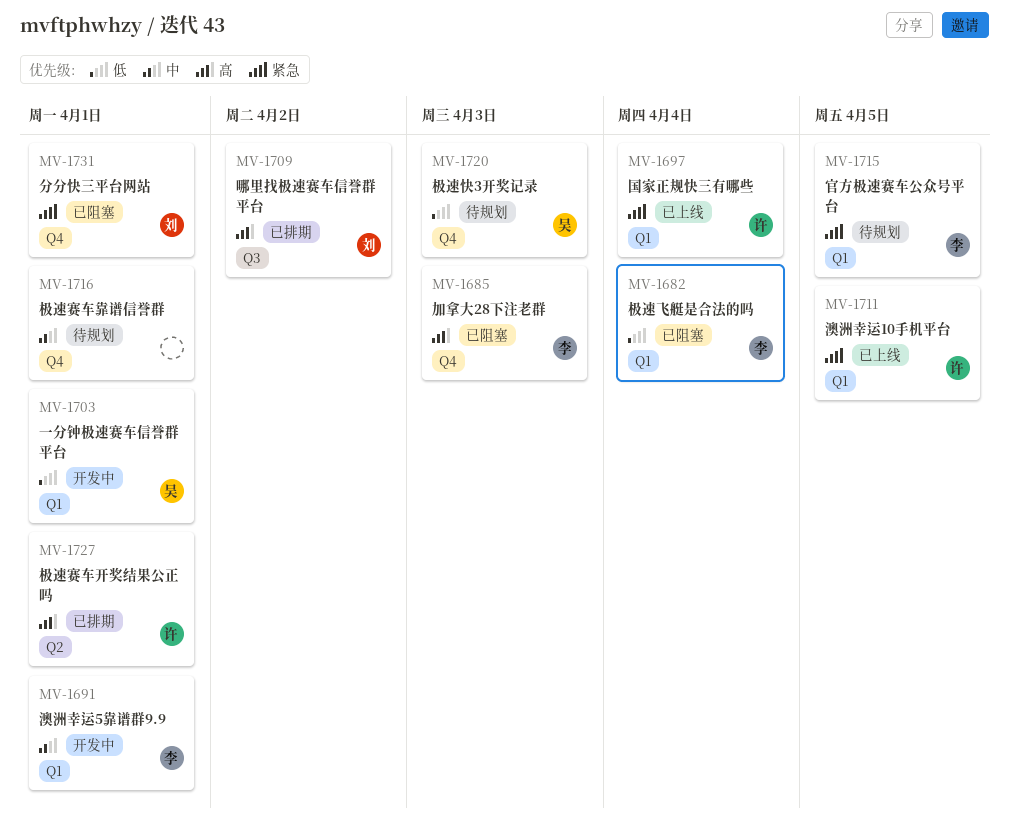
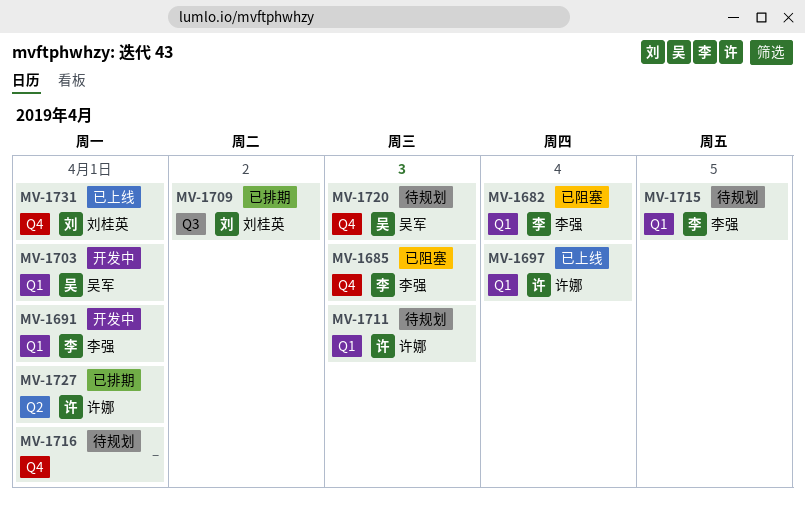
MV-1711, status: 已上线 -> 待规划
MV-1711, due: Apr 5 -> Apr 3
MV-1731, status: 已阻塞 -> 已上线

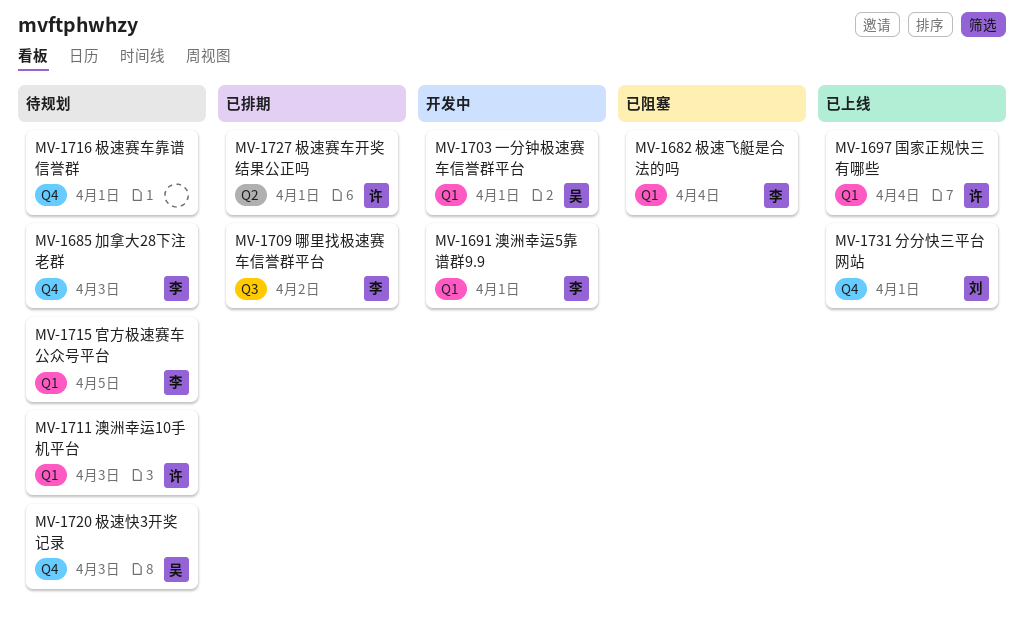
MV-1685, status: 已阻塞 -> 待规划
MV-1709, owner: 刘桂英 -> 李强

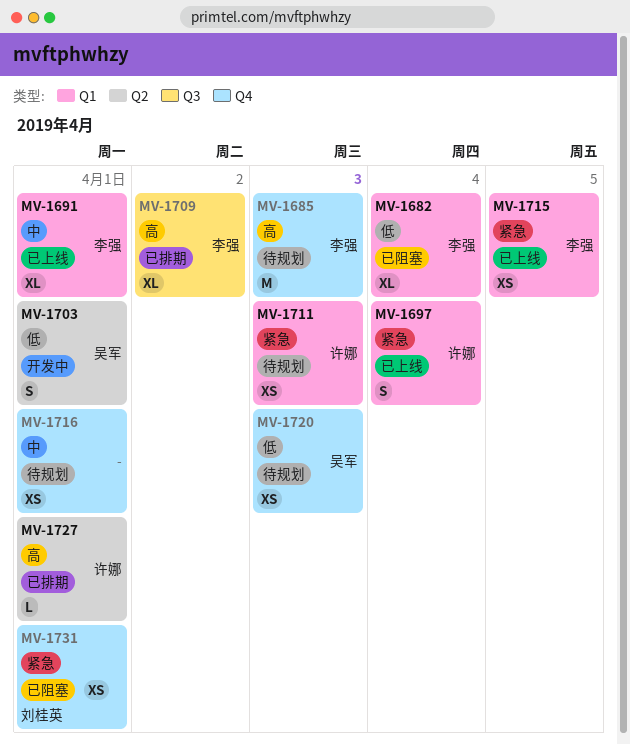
MV-1691, status: 开发中 -> 已上线
MV-1703, label: Q1 -> Q2
MV-1715, status: 待规划 -> 已上线
MV-1731, status: 已上线 -> 已阻塞

